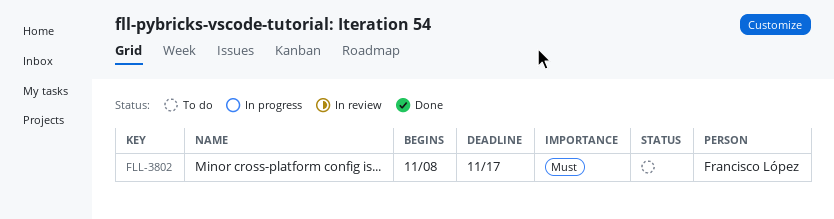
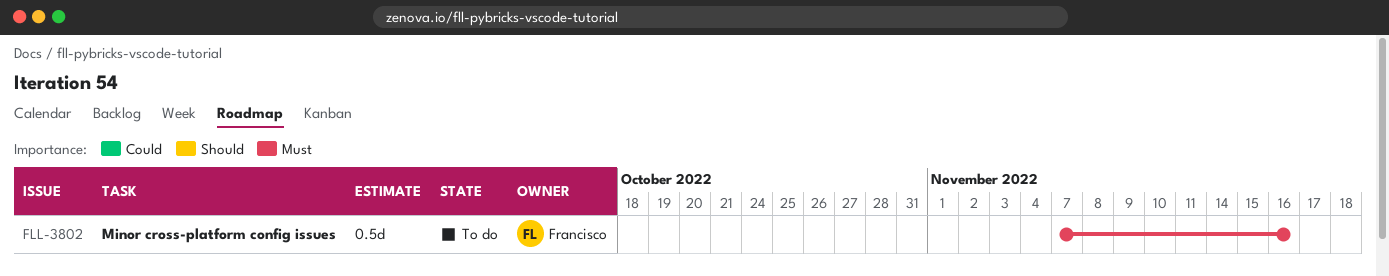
FLL-3802, start: Nov 8 -> Nov 7
FLL-3802, due: Nov 17 -> Nov 16

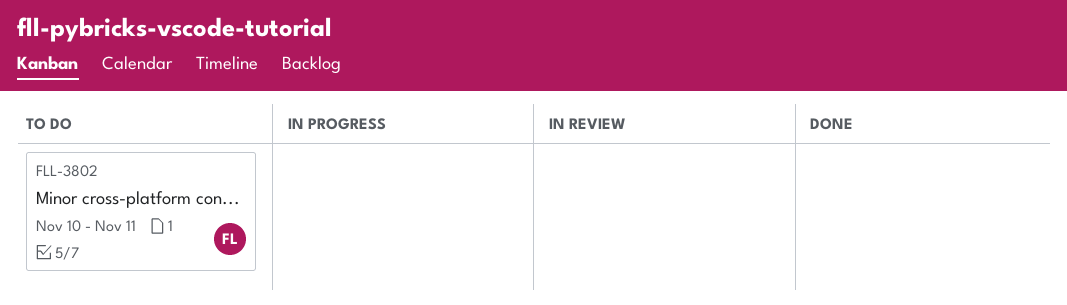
FLL-3802, start: Nov 7 -> Nov 10
FLL-3802, due: Nov 16 -> Nov 11

